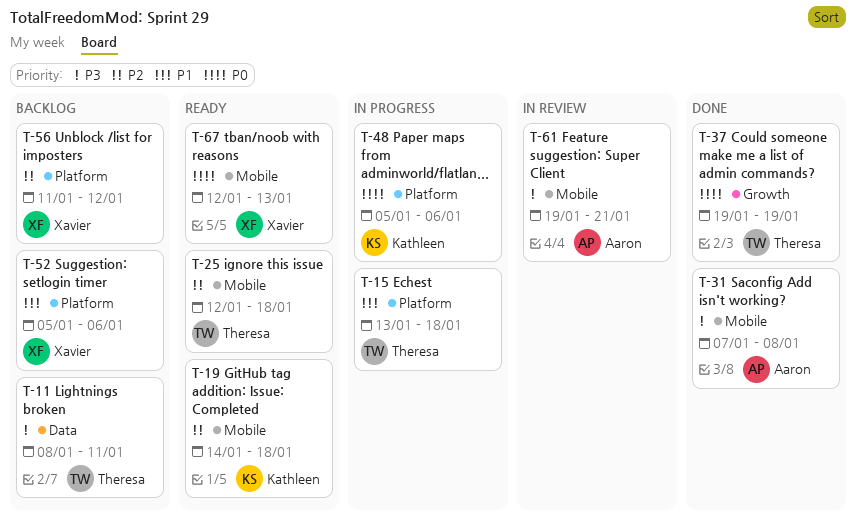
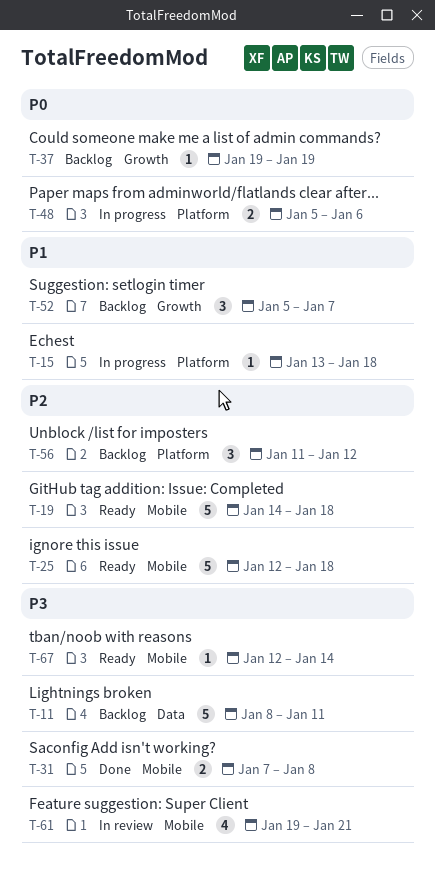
T-37, status: Done -> Backlog
T-52, label: Platform -> Growth
T-52, due: Jan 6 -> Jan 7
T-67, priority: P0 -> P3
T-67, due: Jan 13 -> Jan 14

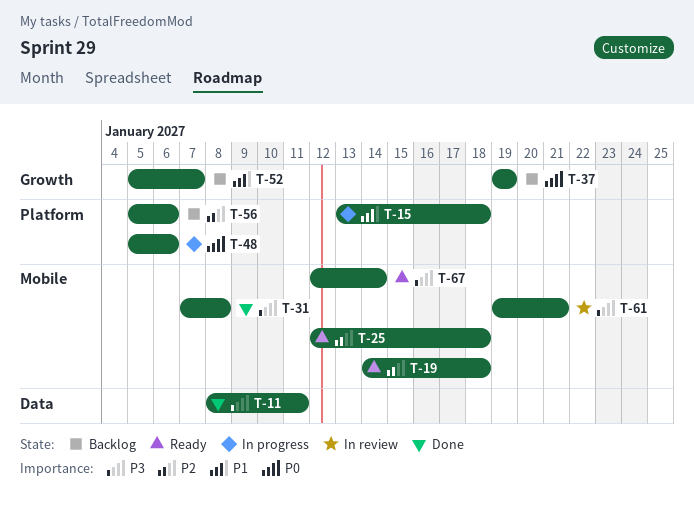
T-11, status: Backlog -> Done
T-56, start: Jan 11 -> Jan 5
T-56, due: Jan 12 -> Jan 6

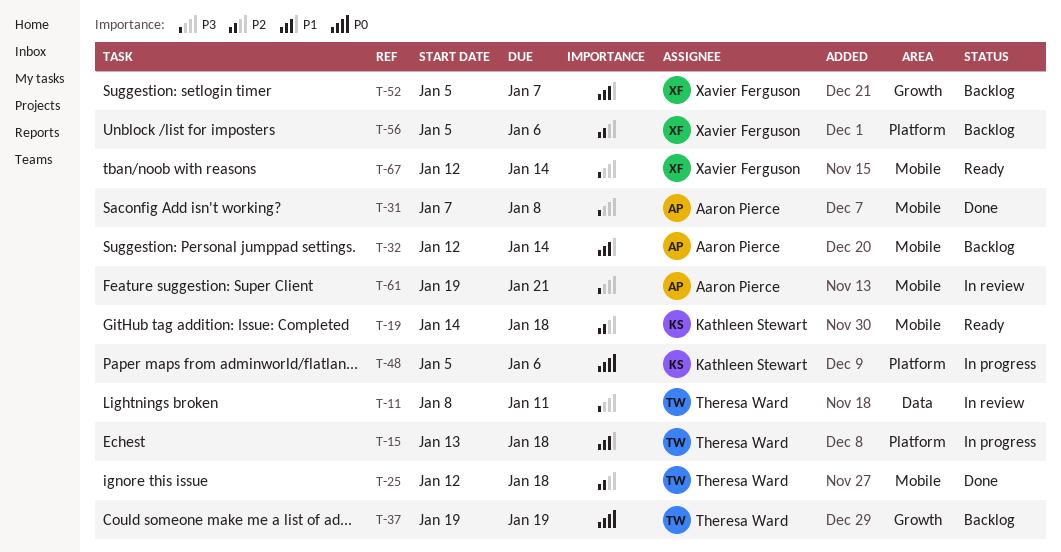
T-11, status: Done -> In review
T-25, status: Ready -> Done
T-32: none -> present

